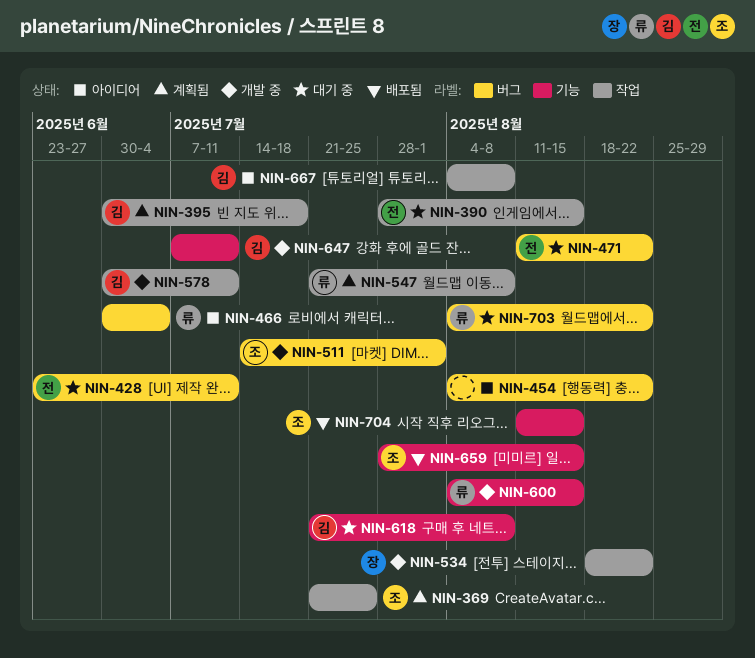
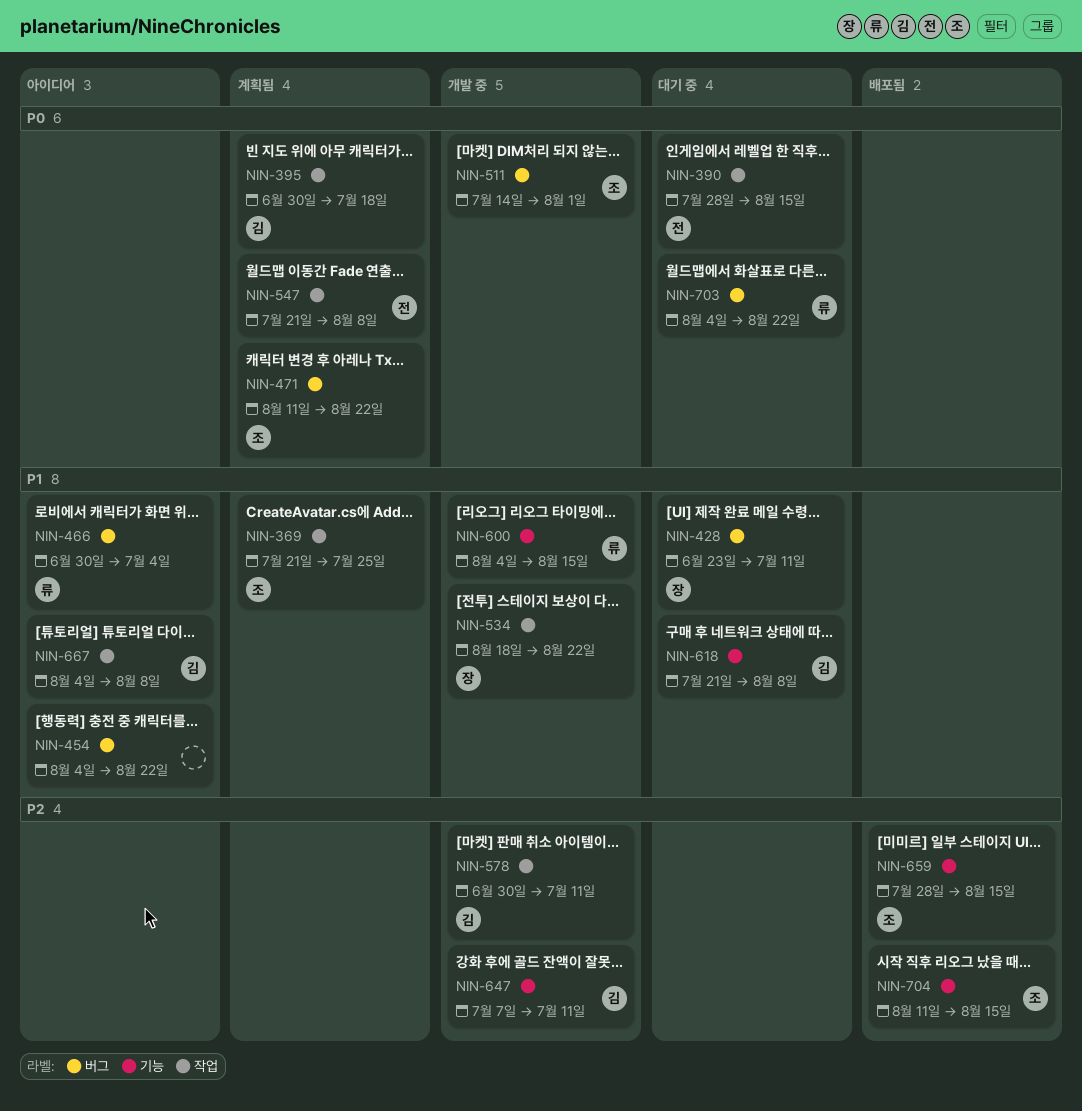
NIN-428, owner: 전 -> 장
NIN-471, status: 대기 중 -> 계획됨
NIN-471, owner: 전 -> 조
NIN-547, owner: 류 -> 전

